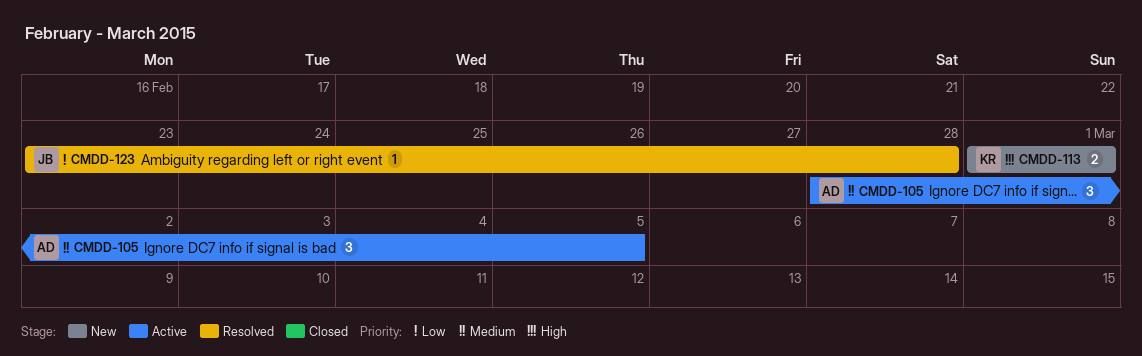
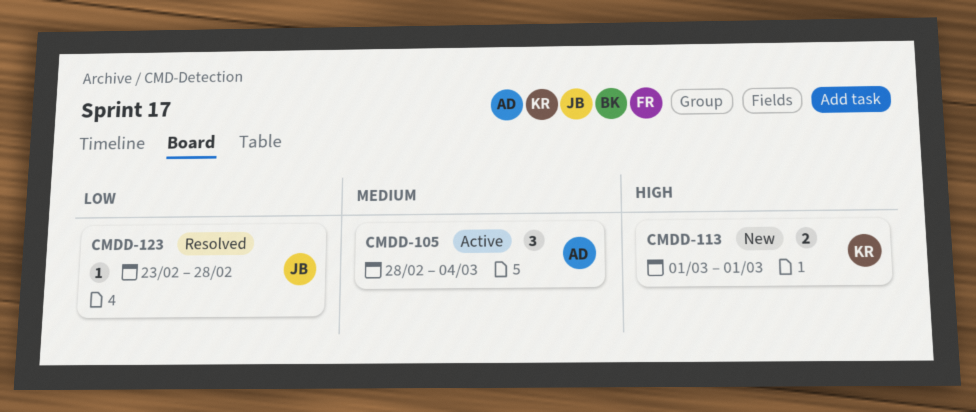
CMDD-105, due: Mar 5 -> Mar 4

